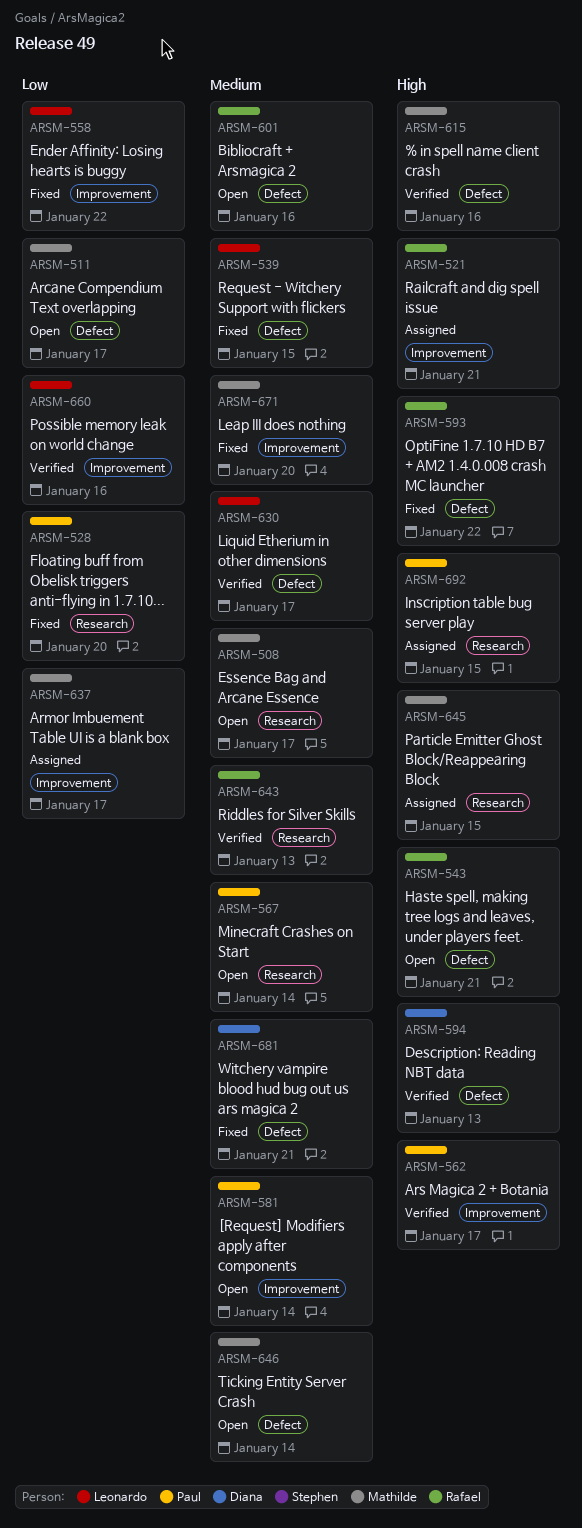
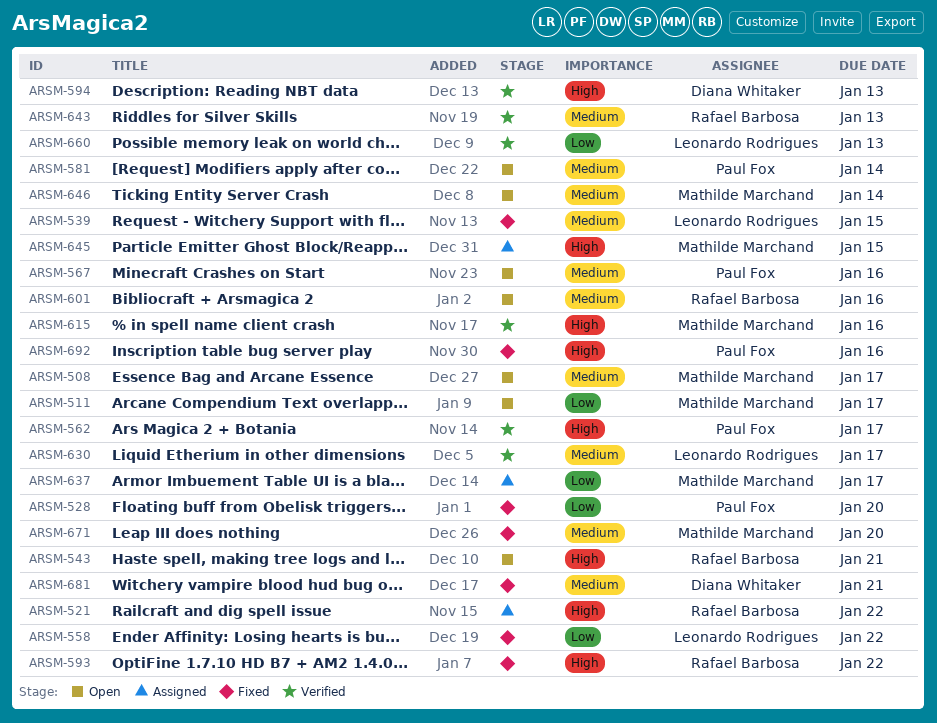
ARSM-521, due: Jan 21 -> Jan 22
ARSM-567, due: Jan 14 -> Jan 16
ARSM-660, due: Jan 16 -> Jan 13
ARSM-692, status: Assigned -> Fixed
ARSM-692, due: Jan 15 -> Jan 16

